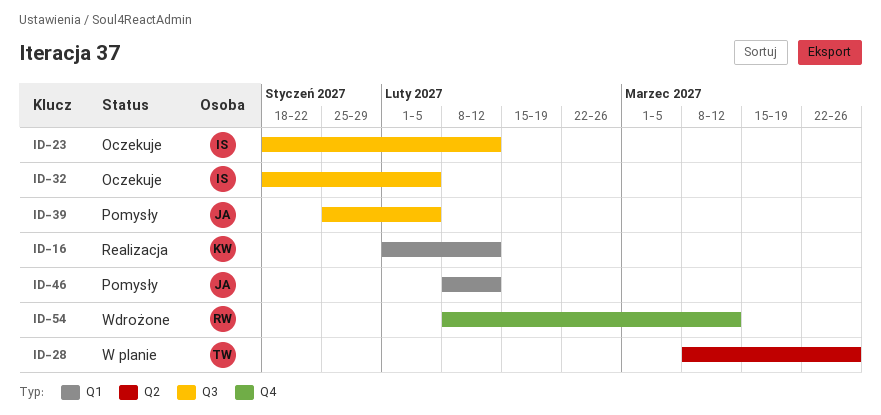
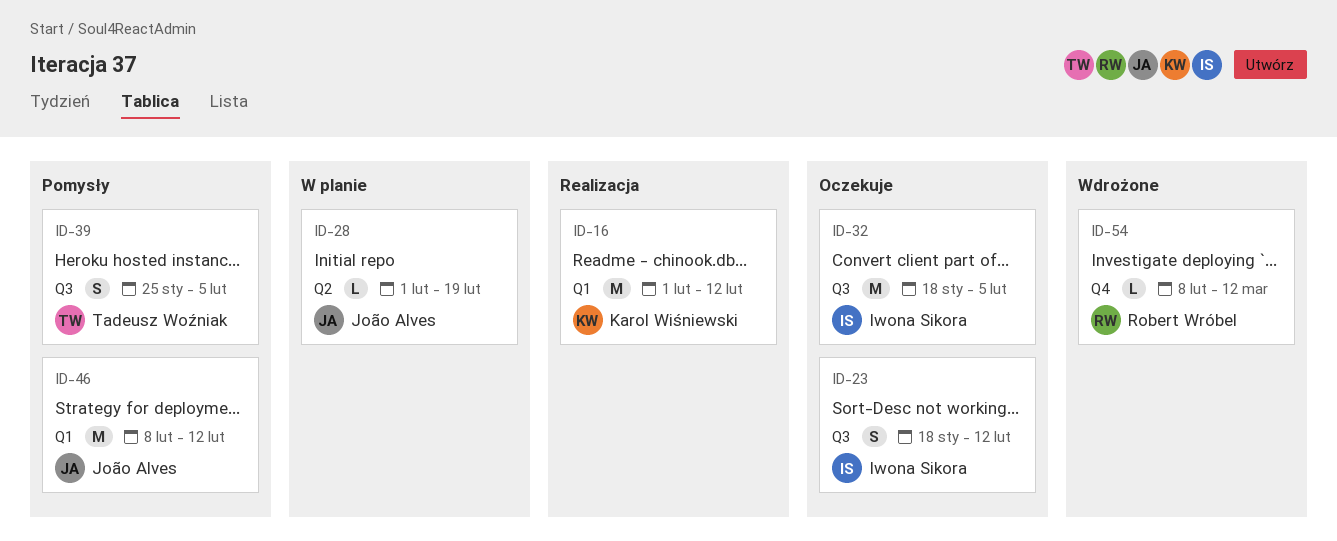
ID-28, owner: Tadeusz Woźniak -> João Alves
ID-28, start: Mar 8 -> Feb 1
ID-28, due: Mar 26 -> Feb 19
ID-39, owner: João Alves -> Tadeusz Woźniak

